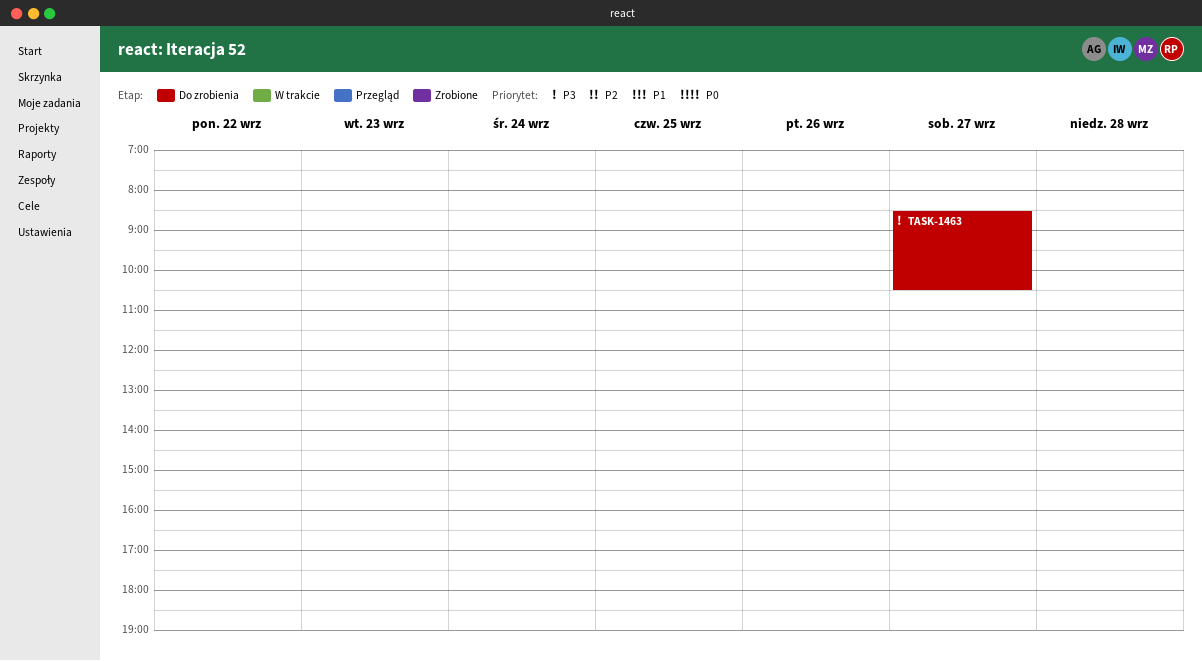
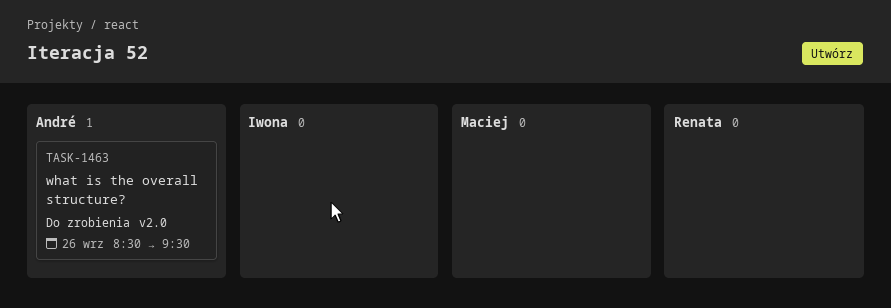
TASK-1463, day: Sep 27 -> Sep 26
TASK-1463, ends: 10:30 -> 09:30

